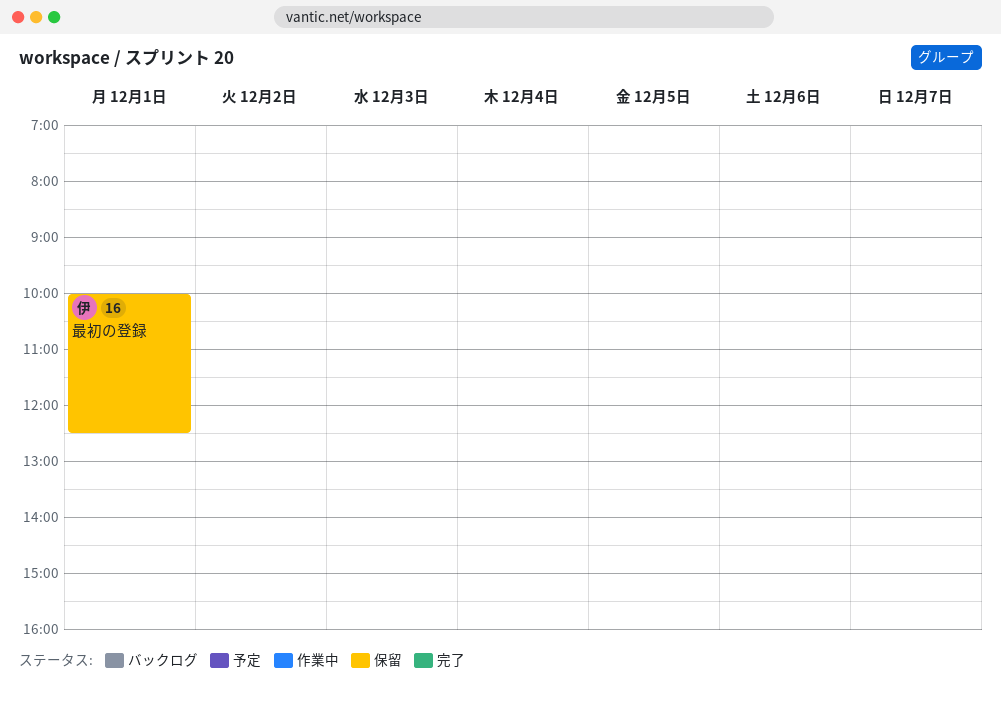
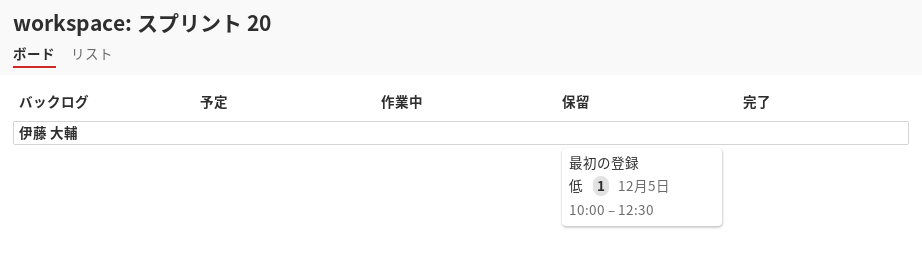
最初の登録, estimate: 16 -> 1
最初の登録, day: Dec 1 -> Dec 5

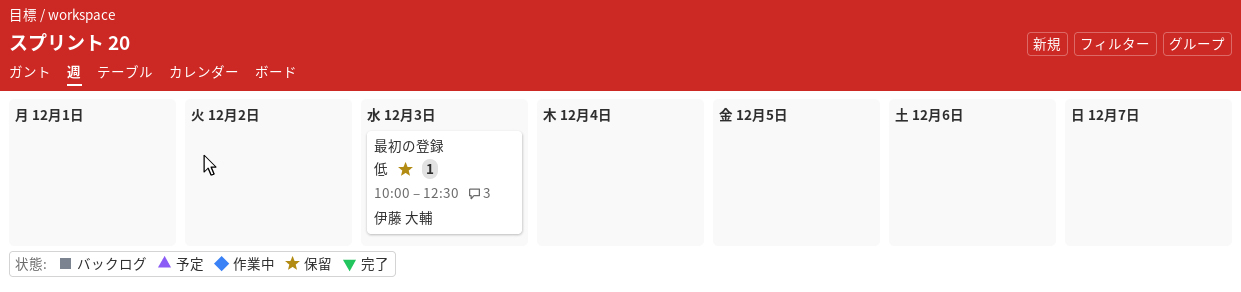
最初の登録, day: Dec 5 -> Dec 3

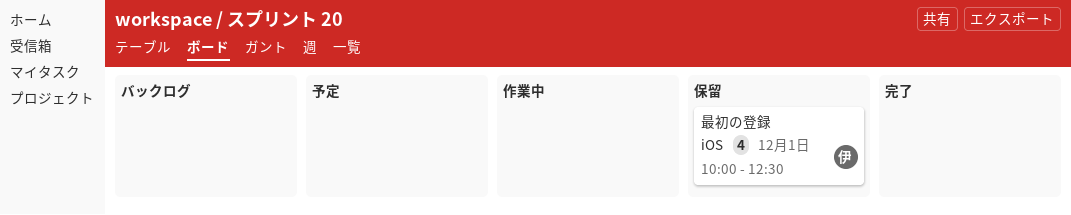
最初の登録, estimate: 1 -> 4
最初の登録, day: Dec 3 -> Dec 1

